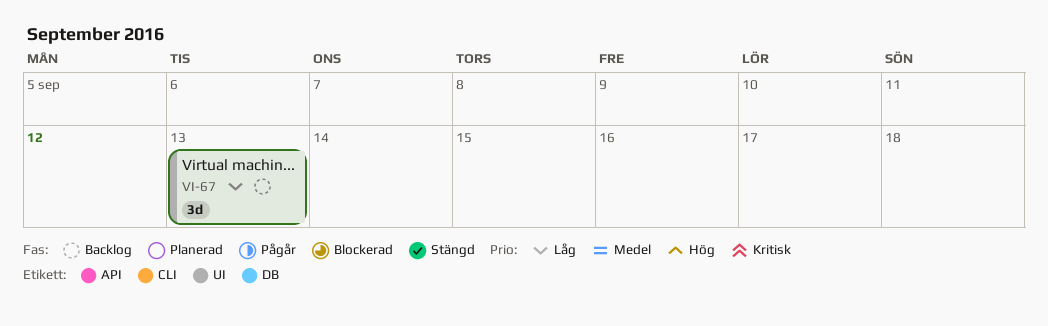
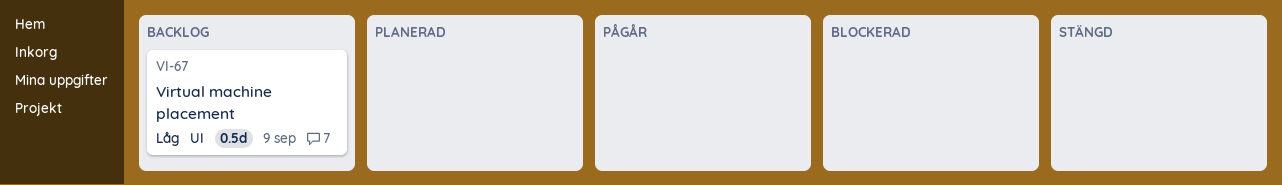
VI-67, estimate: 3d -> 0.5d
VI-67, due: Sep 13 -> Sep 9

